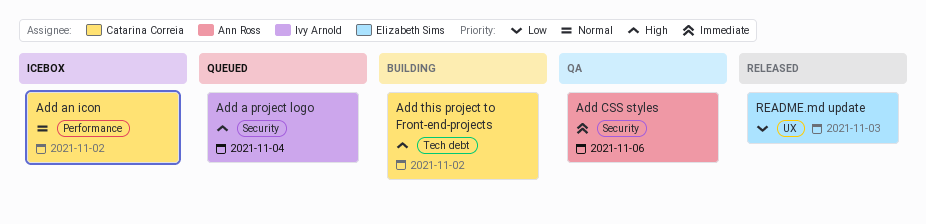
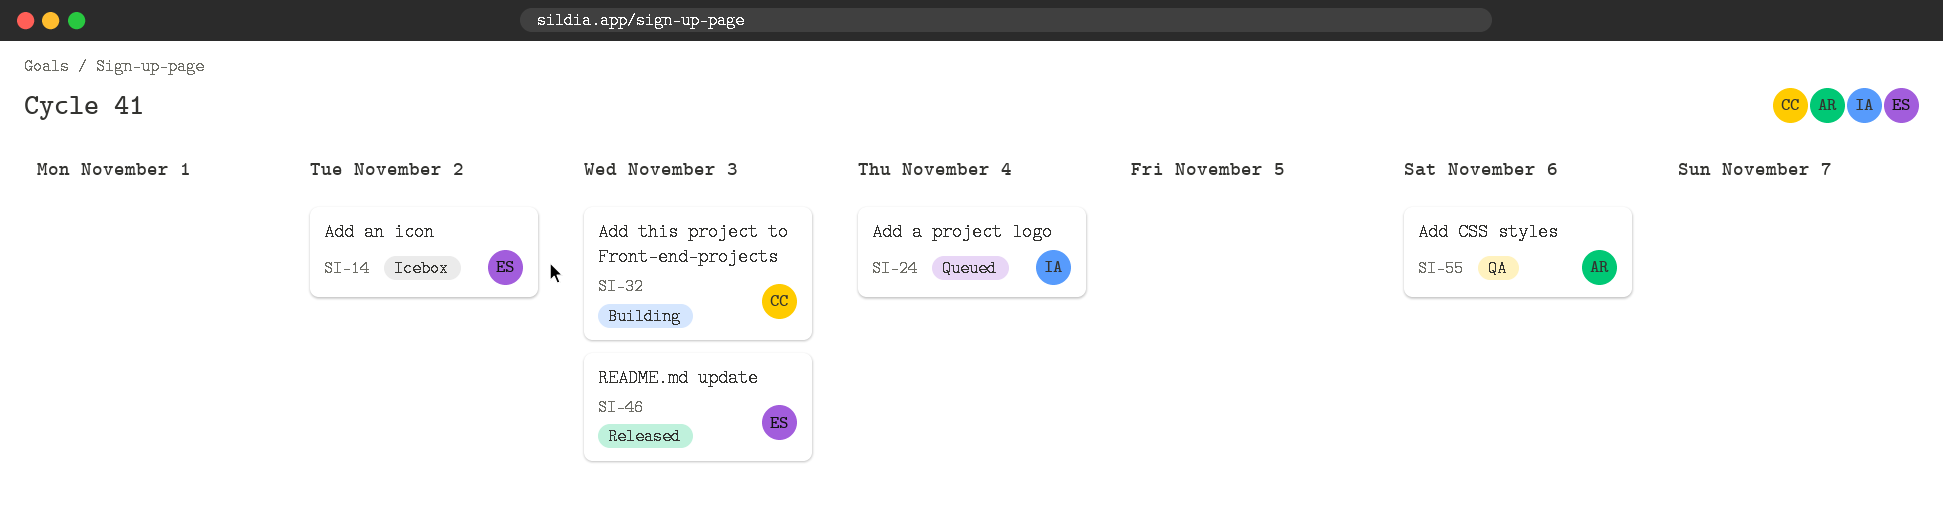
Add an icon, owner: Catarina Correia -> Elizabeth Sims
Add this project to Front-end-projects, due: Nov 2 -> Nov 3

